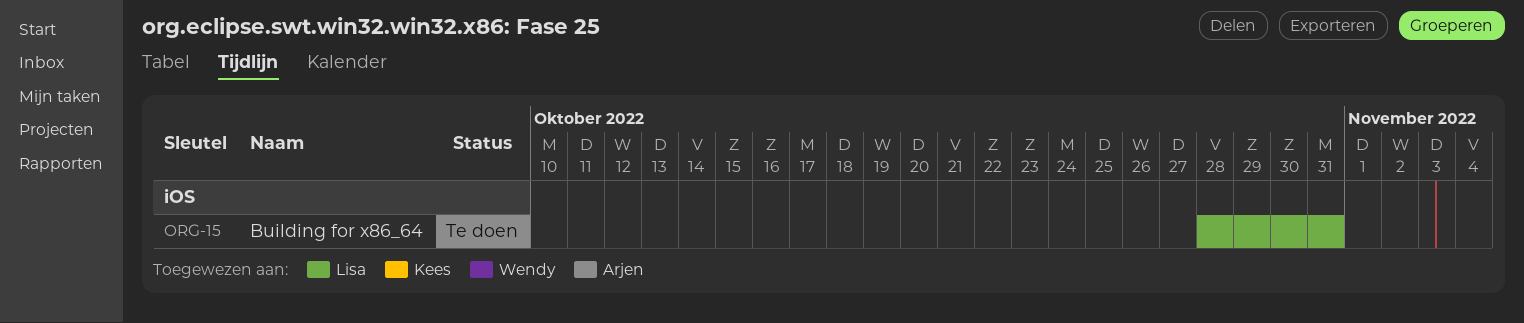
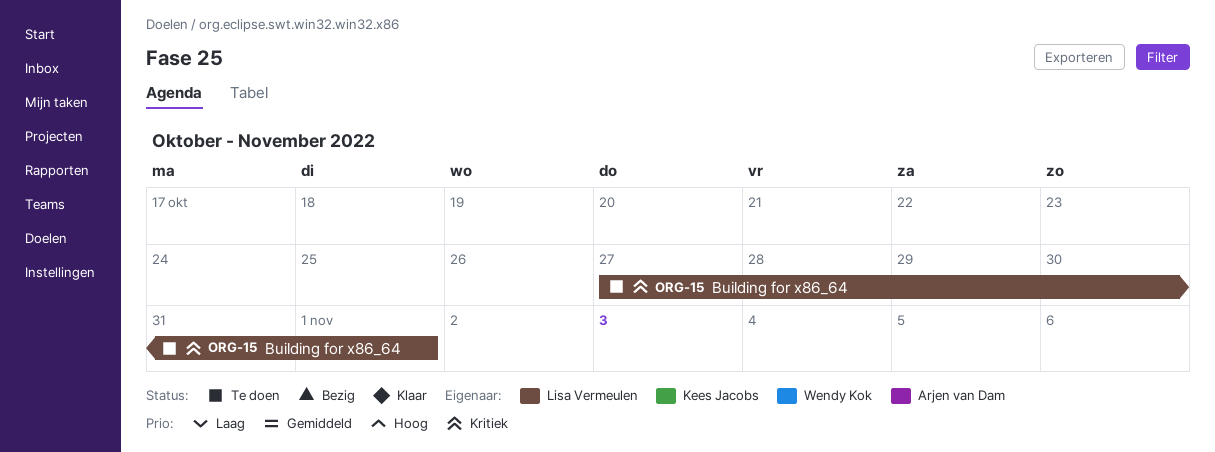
ORG-15, start: Oct 28 -> Oct 27
ORG-15, due: Oct 31 -> Nov 1

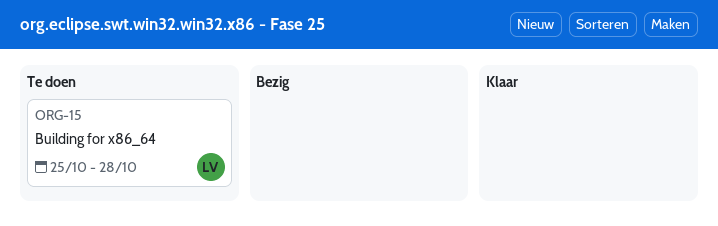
ORG-15, start: Oct 27 -> Oct 25
ORG-15, due: Nov 1 -> Oct 28

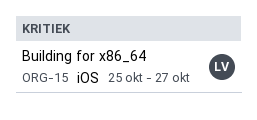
ORG-15, due: Oct 28 -> Oct 27

